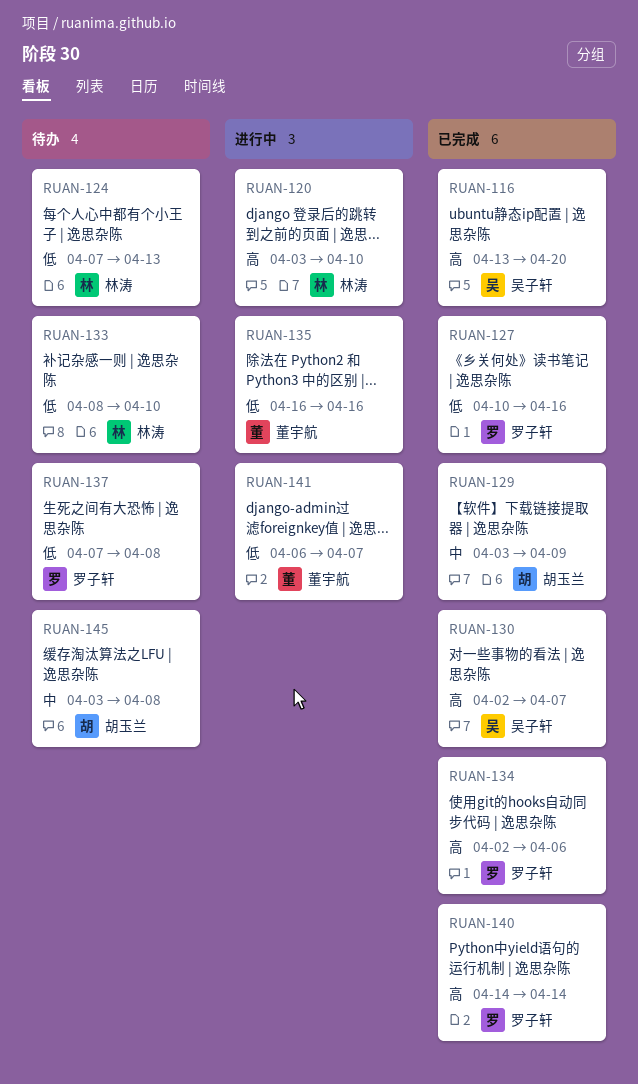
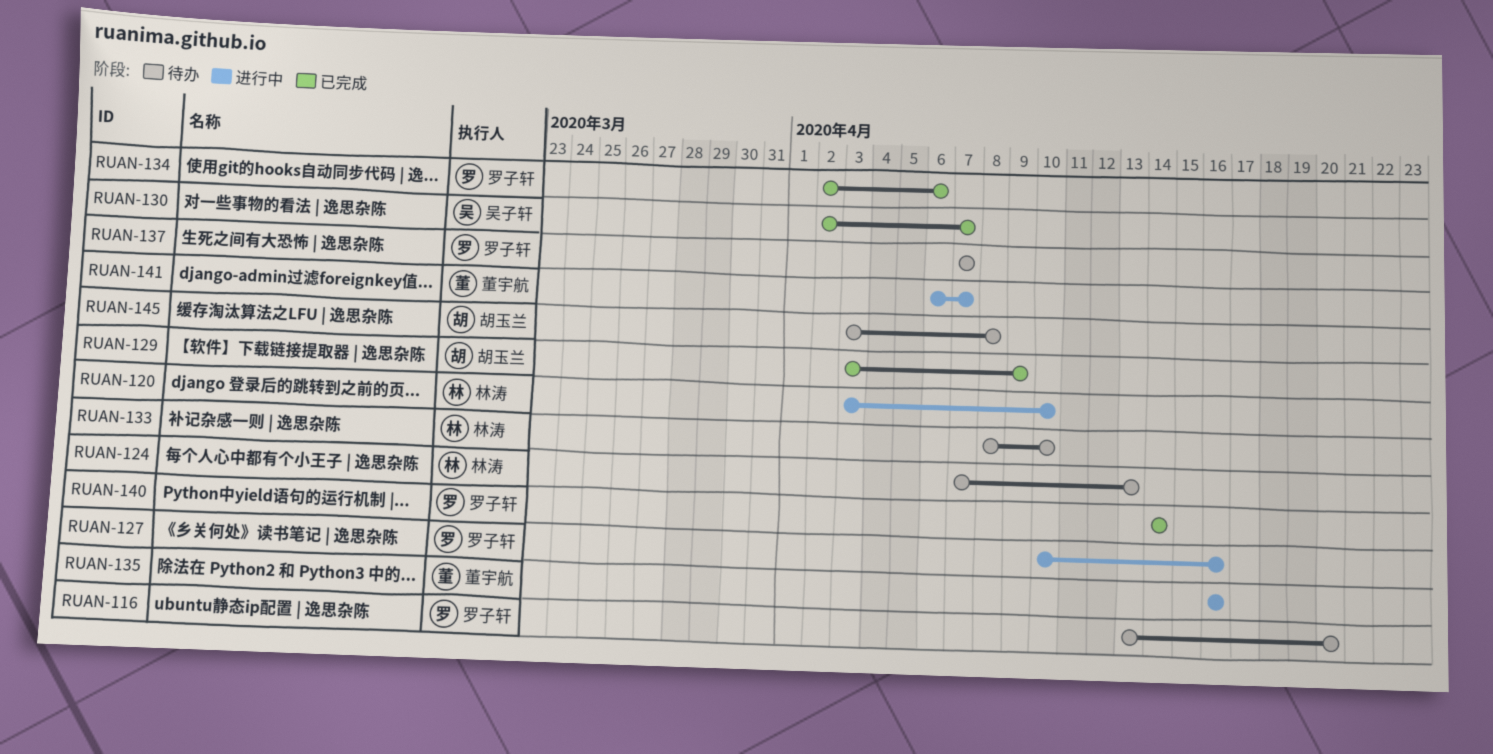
RUAN-116, status: 已完成 -> 待办
RUAN-116, owner: 吴子轩 -> 罗子轩
RUAN-127, status: 已完成 -> 进行中
RUAN-137, due: Apr 8 -> Apr 7

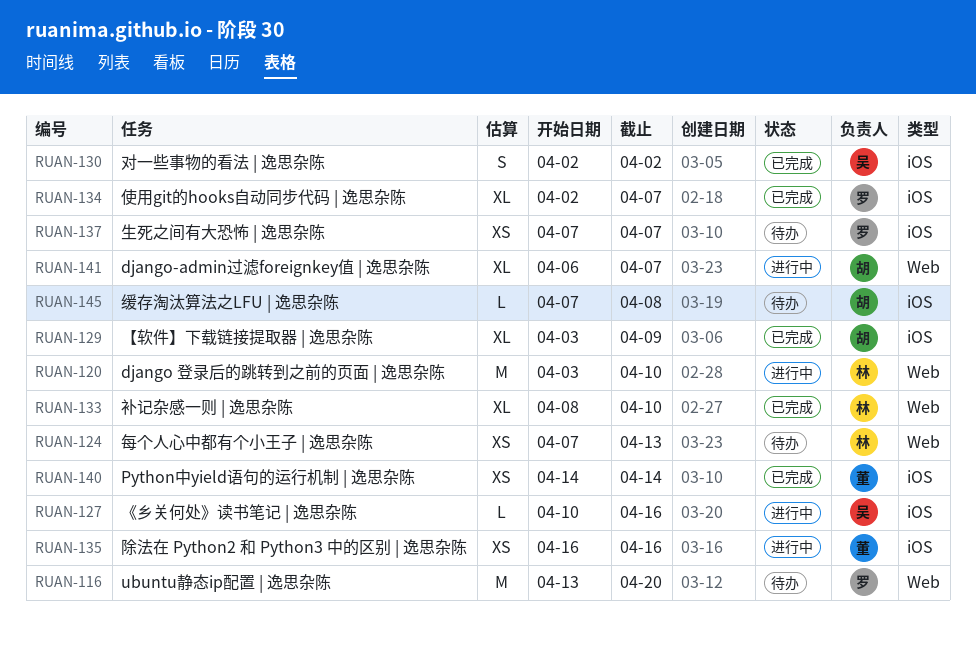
RUAN-127, owner: 罗子轩 -> 吴子轩
RUAN-130, due: Apr 7 -> Apr 2
RUAN-133, status: 待办 -> 已完成
RUAN-134, due: Apr 6 -> Apr 7
RUAN-140, owner: 罗子轩 -> 董宇航
RUAN-141, owner: 董宇航 -> 胡玉兰
RUAN-145, start: Apr 3 -> Apr 7

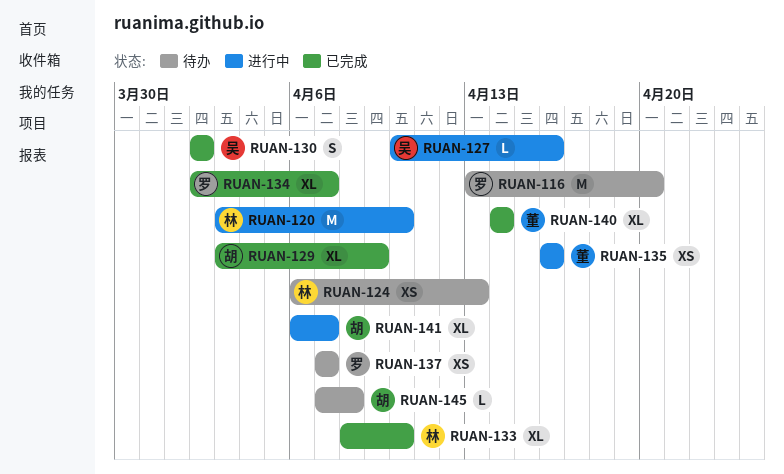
RUAN-124, start: Apr 7 -> Apr 6
RUAN-140, estimate: XS -> XL

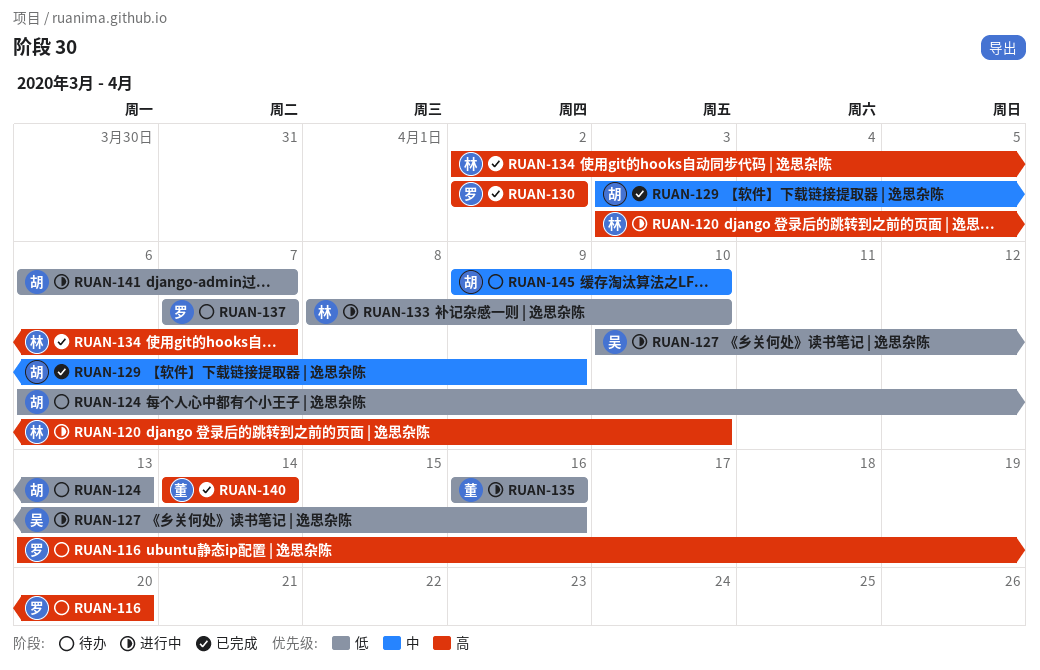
RUAN-124, owner: 林 -> 胡
RUAN-130, owner: 吴 -> 罗
RUAN-133, status: 已完成 -> 进行中
RUAN-134, owner: 罗 -> 林
RUAN-145, start: Apr 7 -> Apr 9
RUAN-145, due: Apr 8 -> Apr 10

